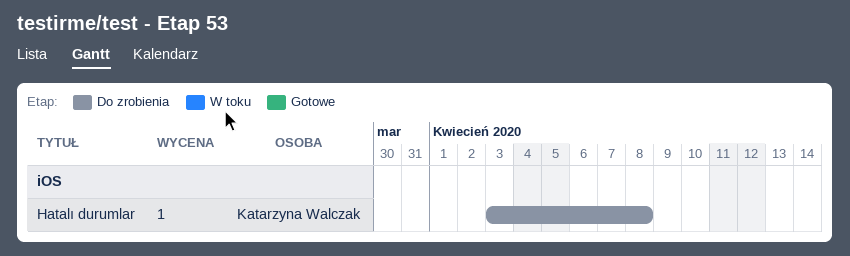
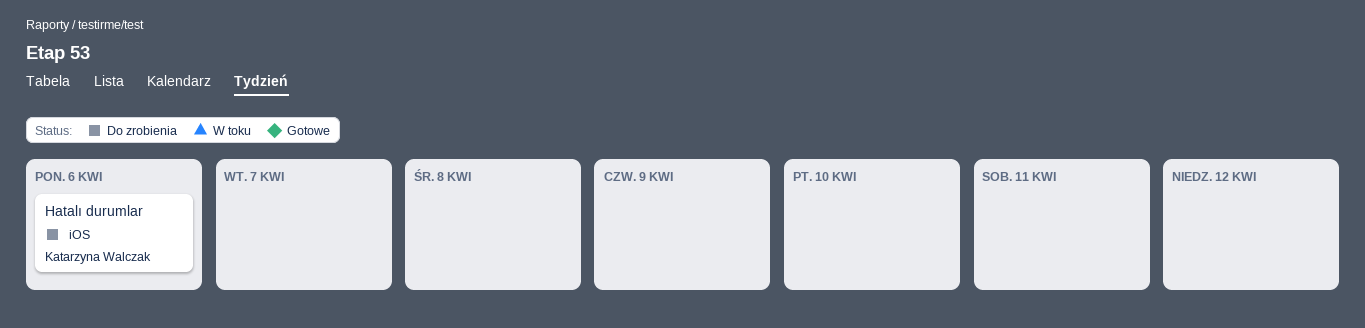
Hatalı durumlar, due: Apr 8 -> Apr 6

